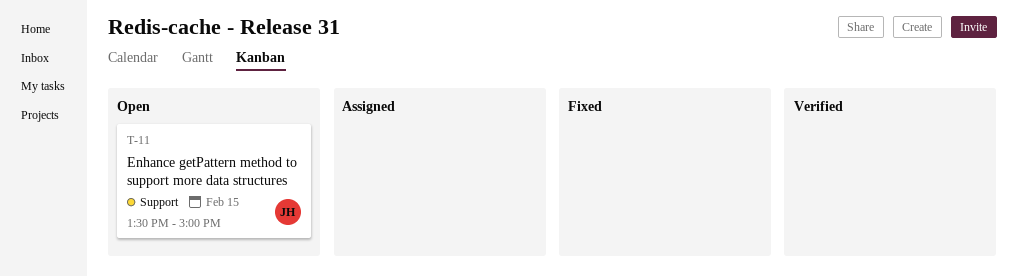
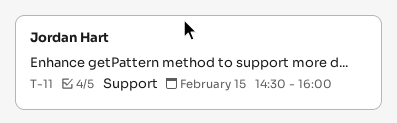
T-11, begins: 13:30 -> 14:30
T-11, ends: 15:00 -> 16:00

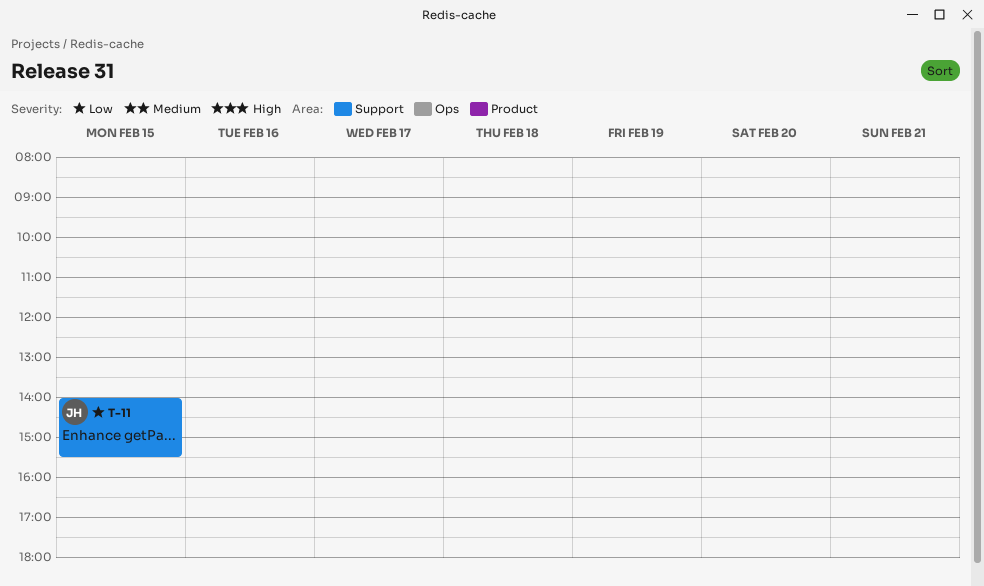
T-11, begins: 14:30 -> 14:00
T-11, ends: 16:00 -> 15:30

